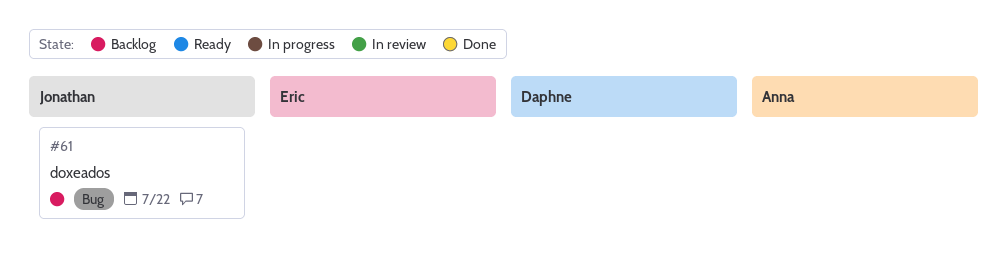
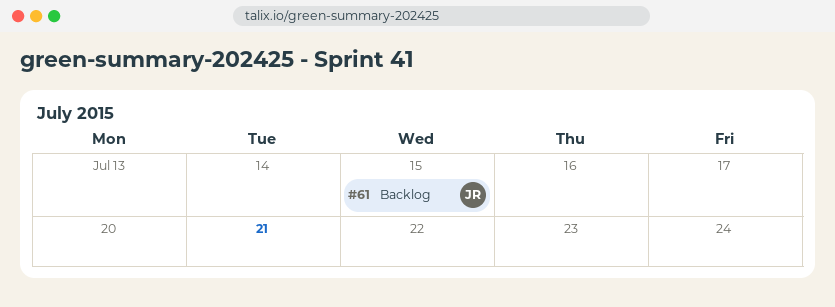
#61, due: Jul 22 -> Jul 15

